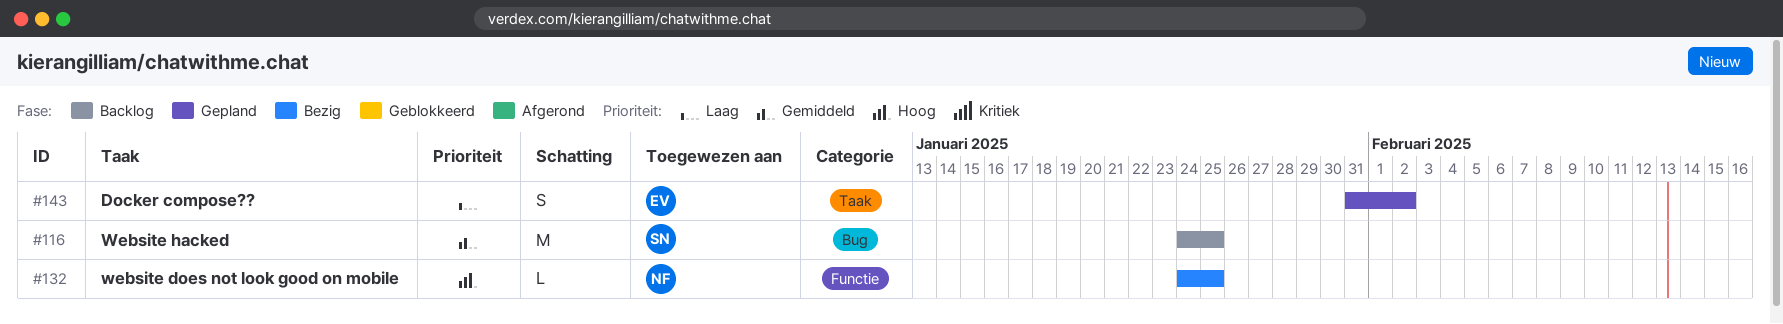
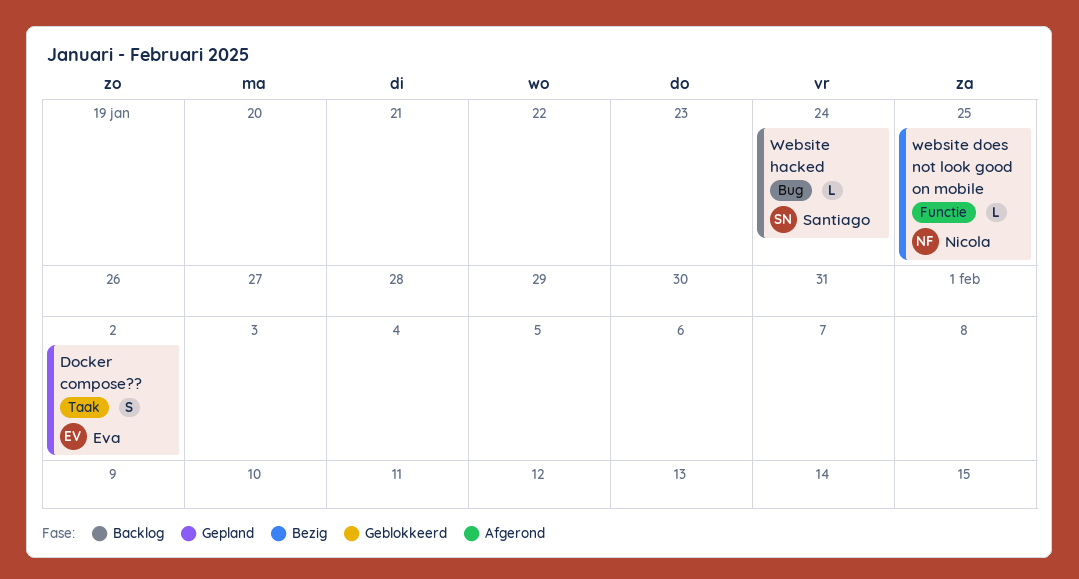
Website hacked, estimate: M -> L
Website hacked, due: Jan 25 -> Jan 24

